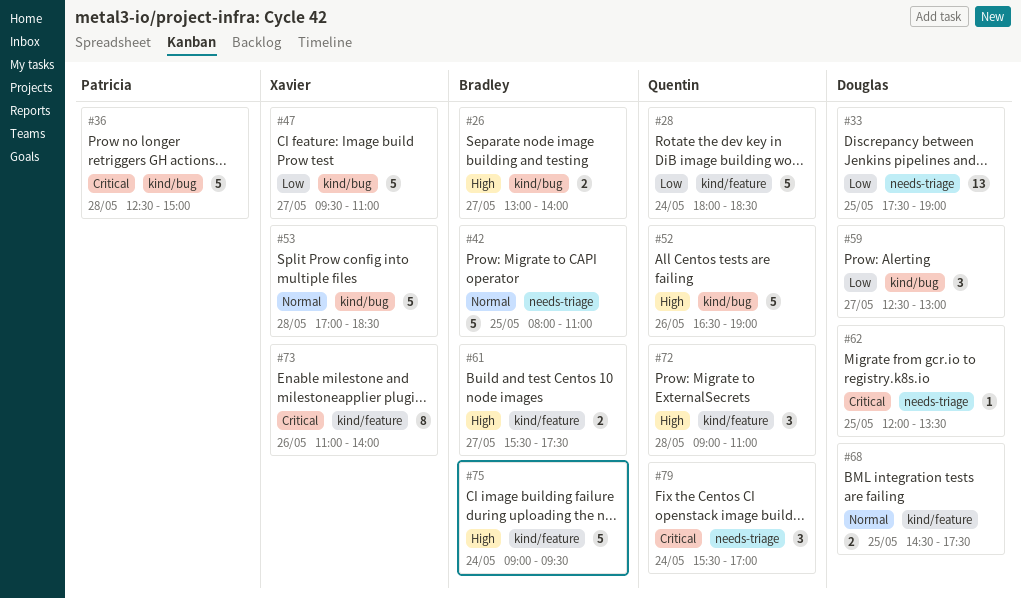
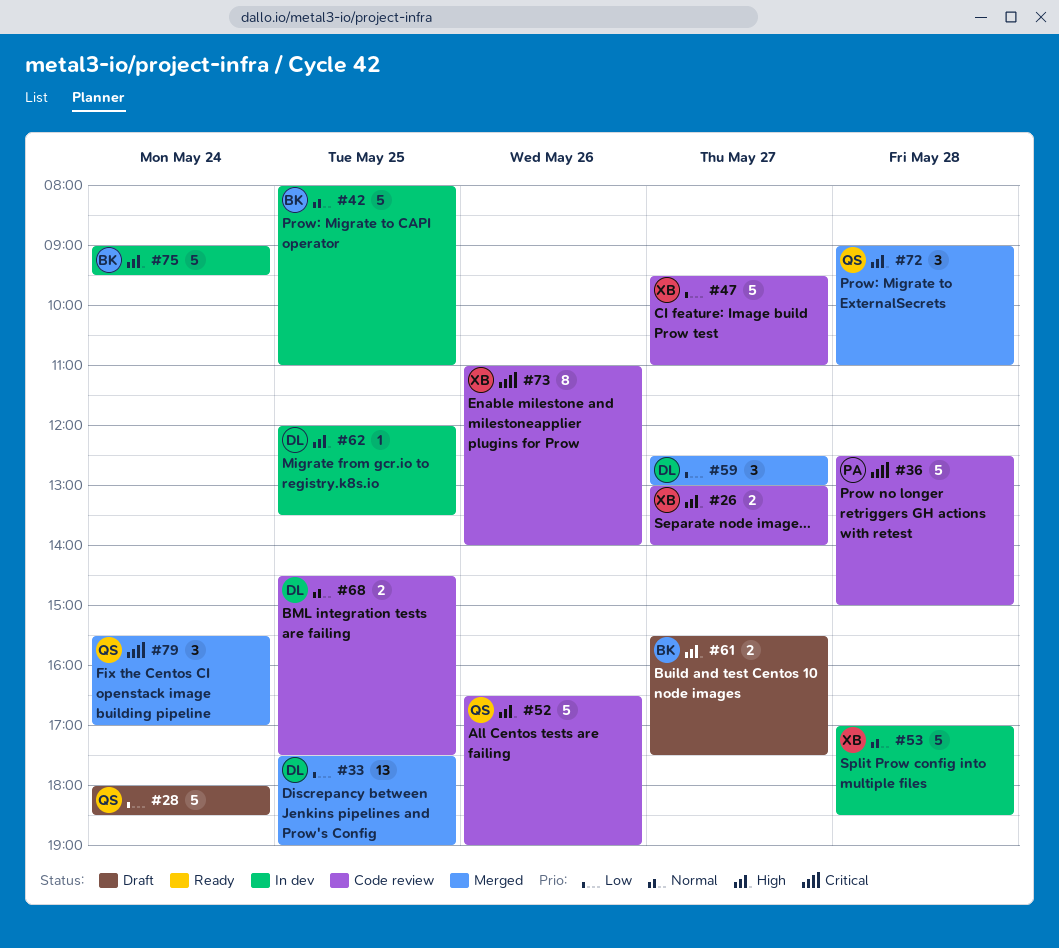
#26, owner: Bradley -> Xavier
#62, priority: Critical -> High

